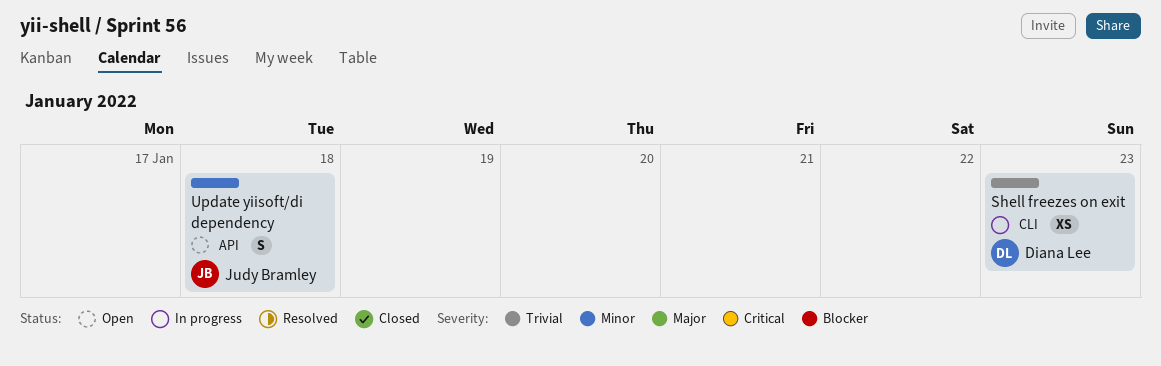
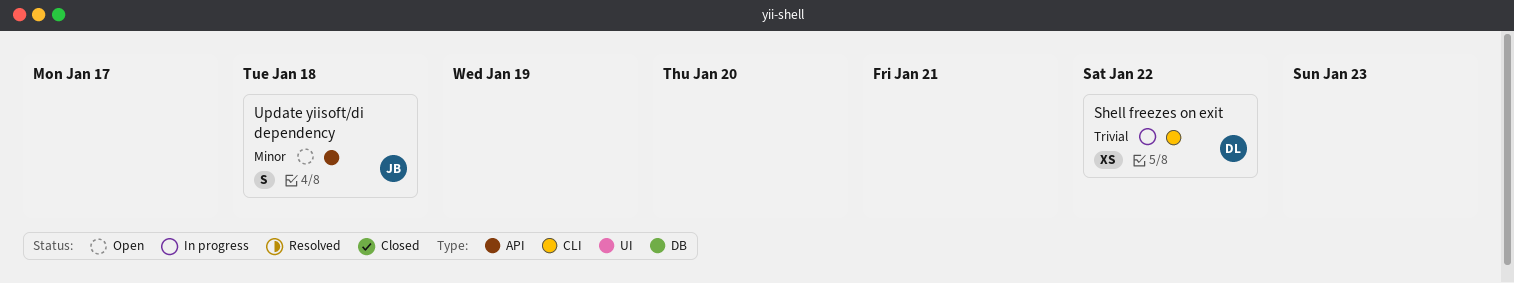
Shell freezes on exit, due: Jan 23 -> Jan 22

